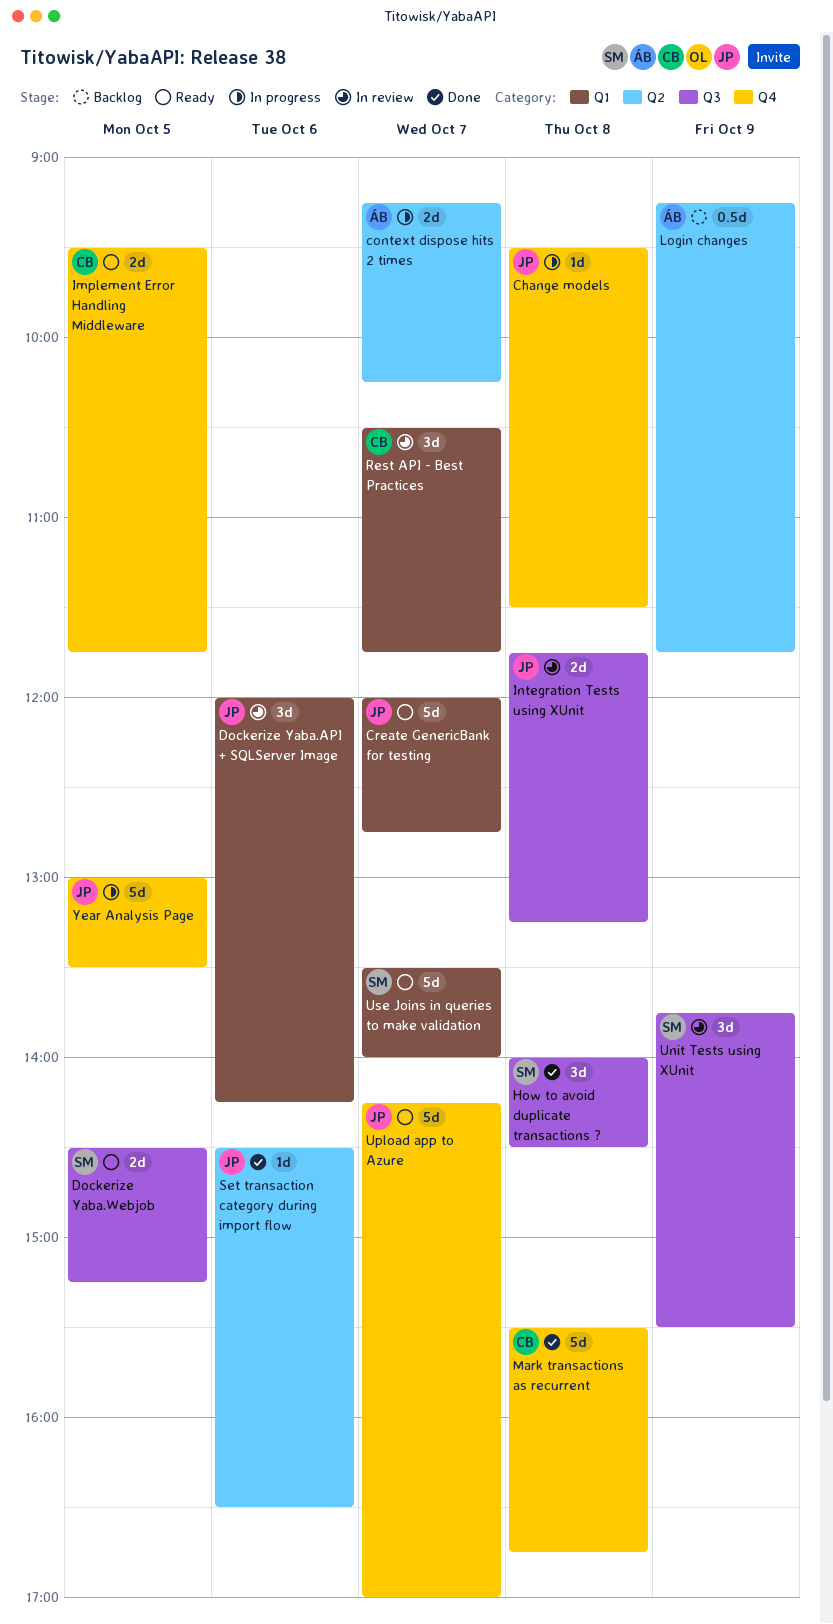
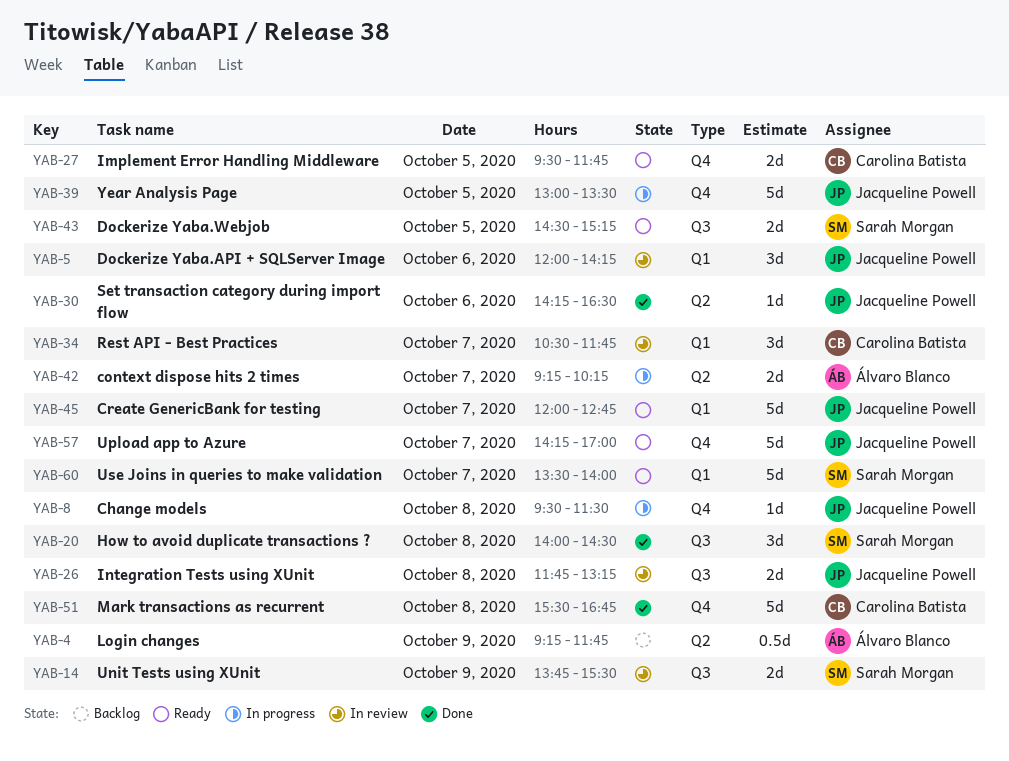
Set transaction category during import flow, begins: 14:30 -> 14:15
Unit Tests using XUnit, estimate: 3d -> 2d

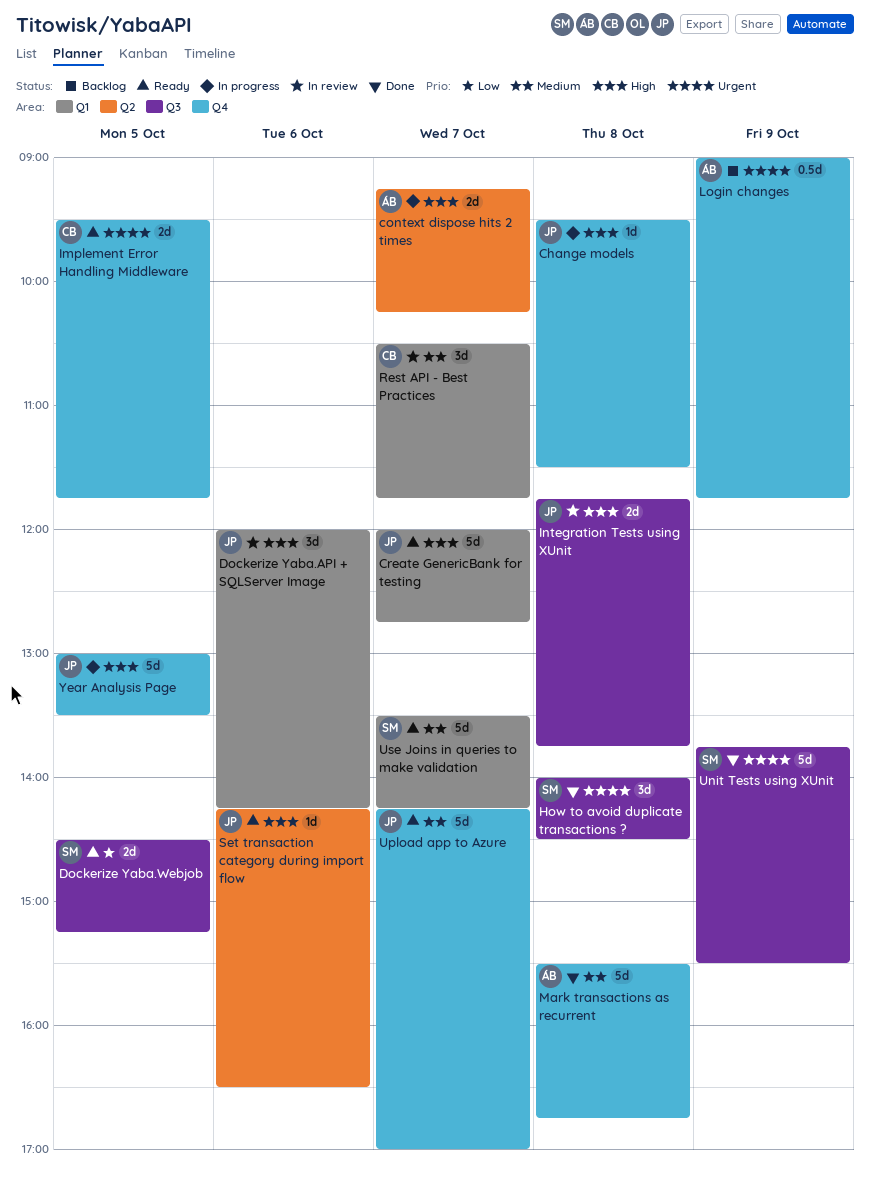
Integration Tests using XUnit, ends: 13:15 -> 13:45
Login changes, label: Q2 -> Q4
Login changes, begins: 09:15 -> 09:00
Mark transactions as recurrent, owner: Carolina Batista -> Álvaro Blanco
Set transaction category during import flow, status: Done -> Ready
Unit Tests using XUnit, status: In review -> Done
Unit Tests using XUnit, estimate: 2d -> 5d
Use Joins in queries to make validation, ends: 14:00 -> 14:15

